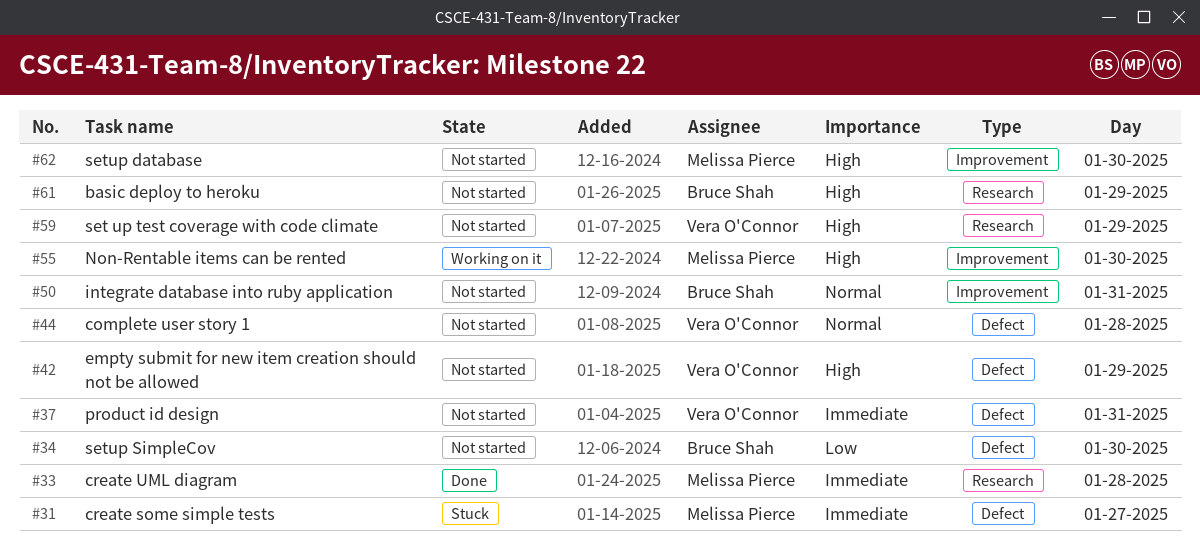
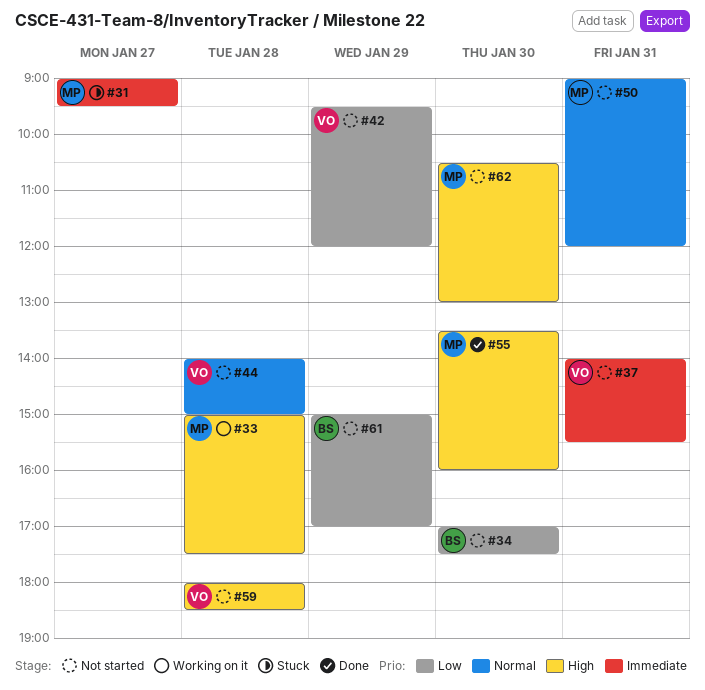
#33, status: Done -> Working on it
#33, priority: Immediate -> High
#42, priority: High -> Low
#50, owner: Bruce Shah -> Melissa Pierce
#55, status: Working on it -> Done
#59, day: Jan 29 -> Jan 28
#61, priority: High -> Low

